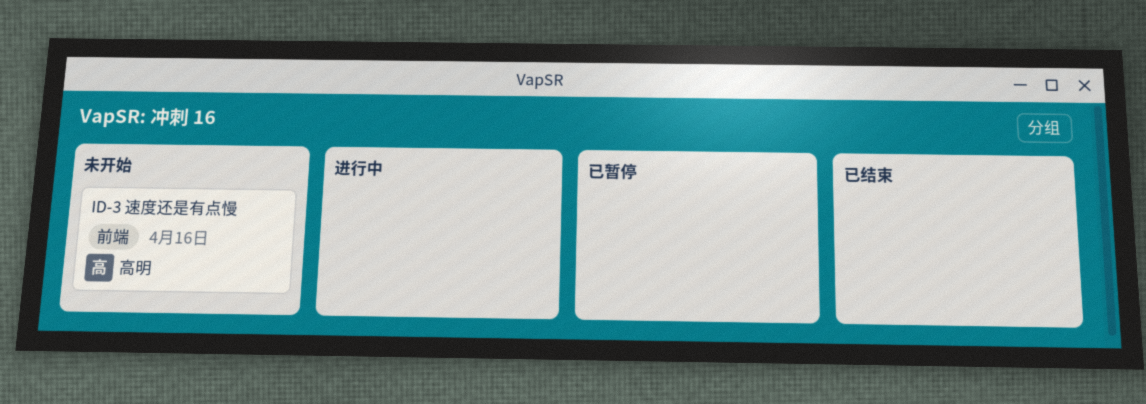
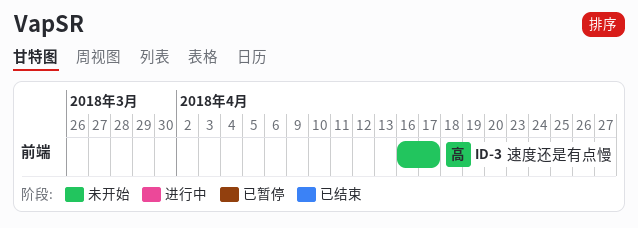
ID-3, due: Apr 16 -> Apr 17

